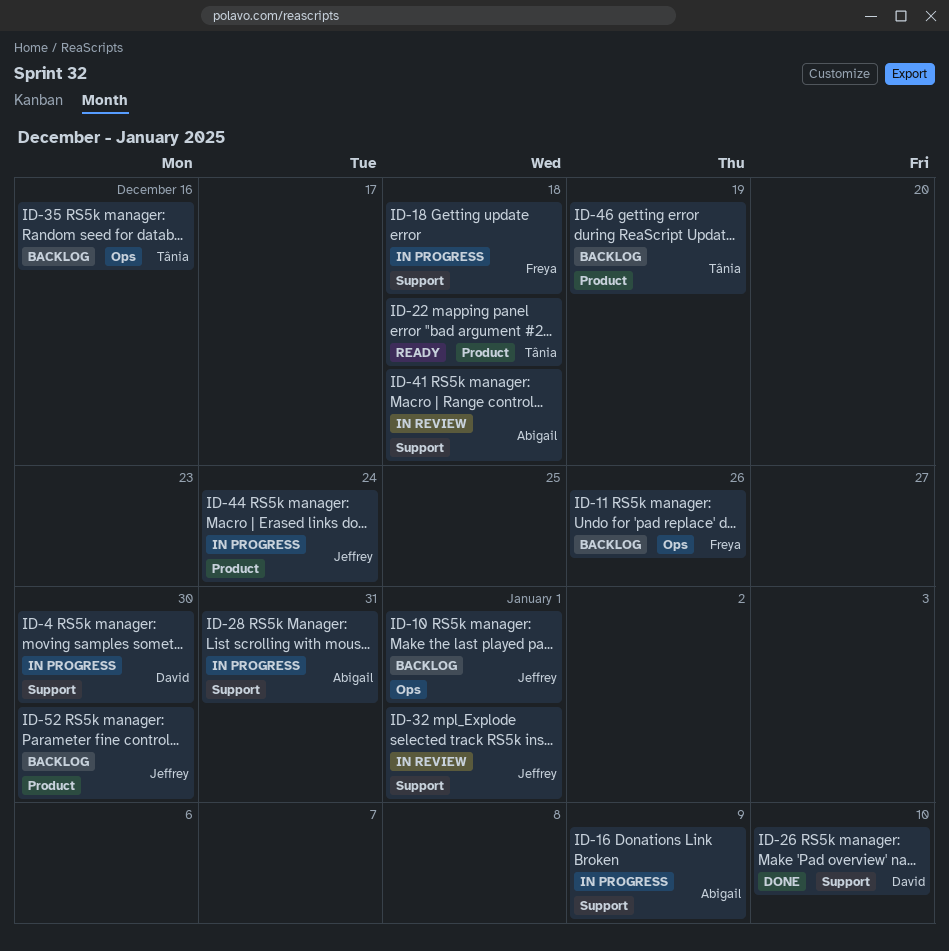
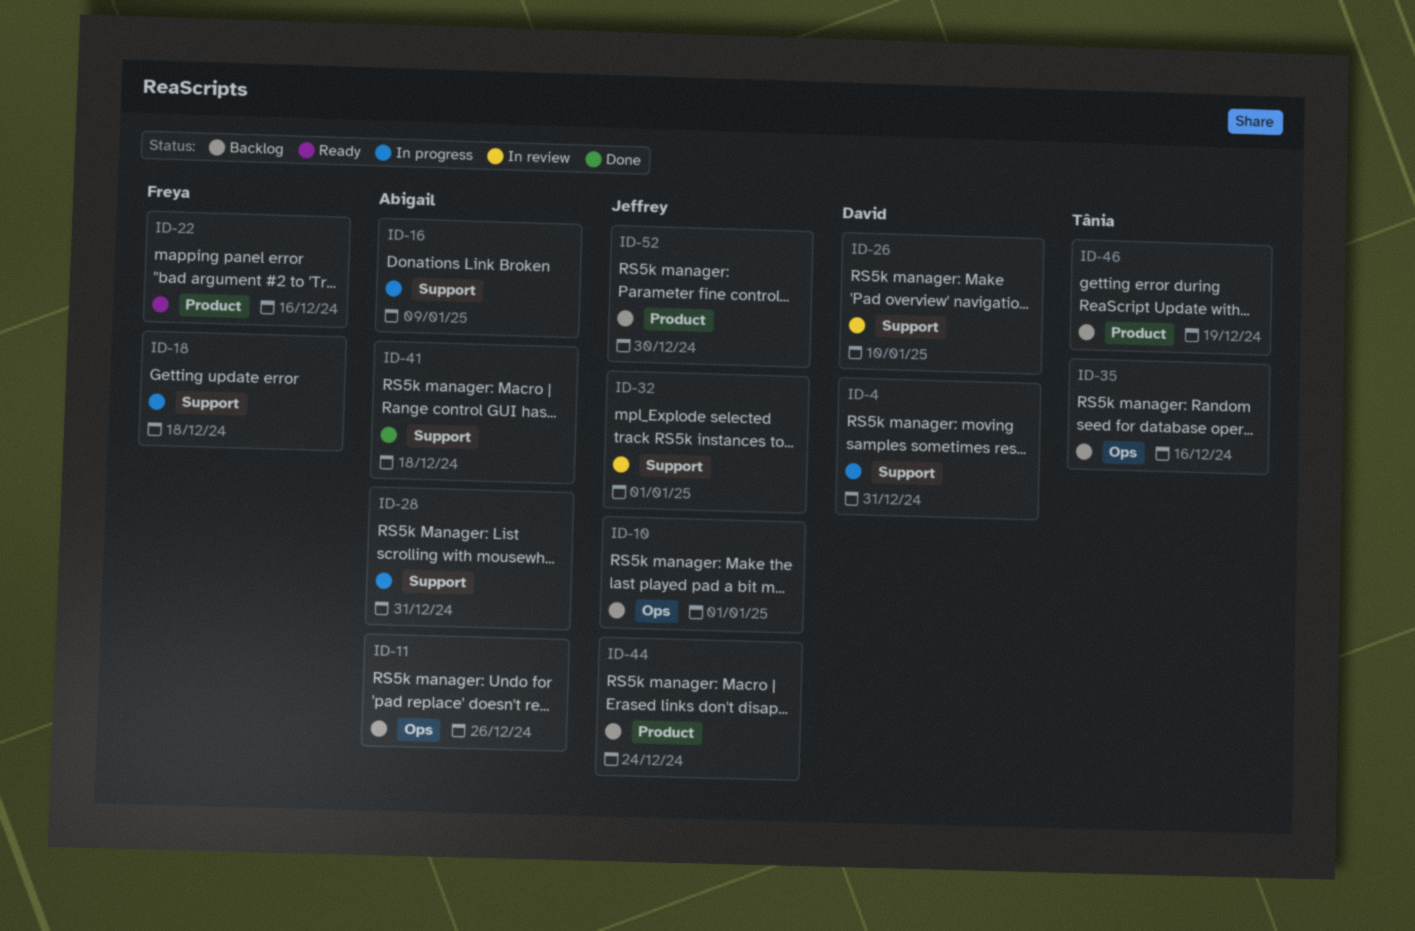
ID-4, due: Dec 30 -> Dec 31
ID-11, owner: Freya -> Abigail
ID-22, owner: Tânia -> Freya
ID-22, due: Dec 18 -> Dec 16
ID-26, status: Done -> In review
ID-41, status: In review -> Done
ID-44, status: In progress -> Backlog

